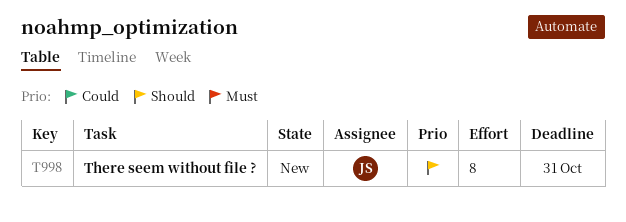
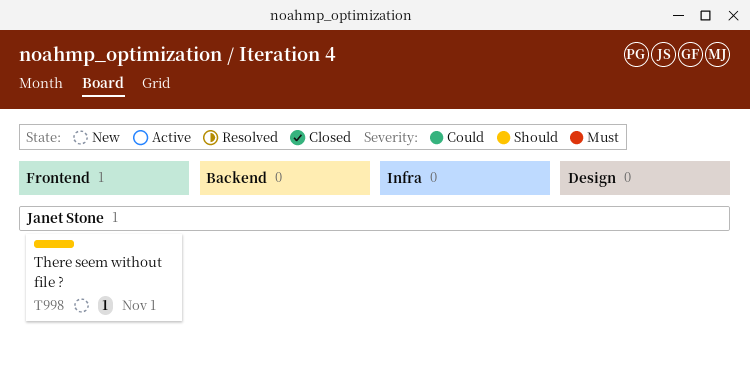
T998, estimate: 8 -> 1
T998, due: Oct 31 -> Nov 1

